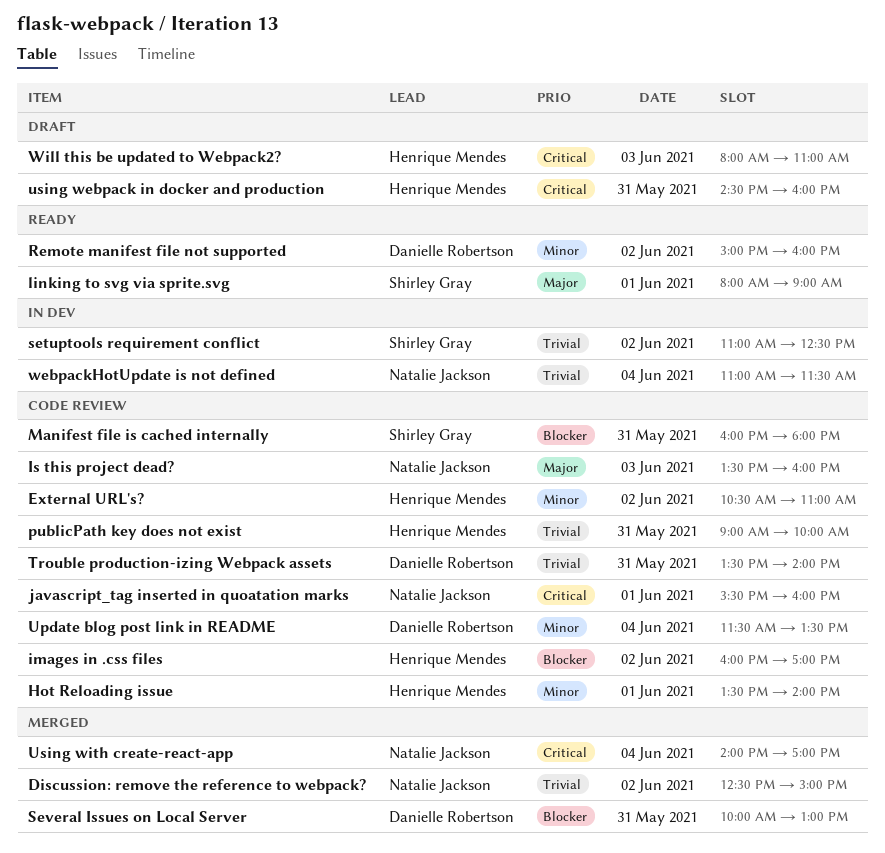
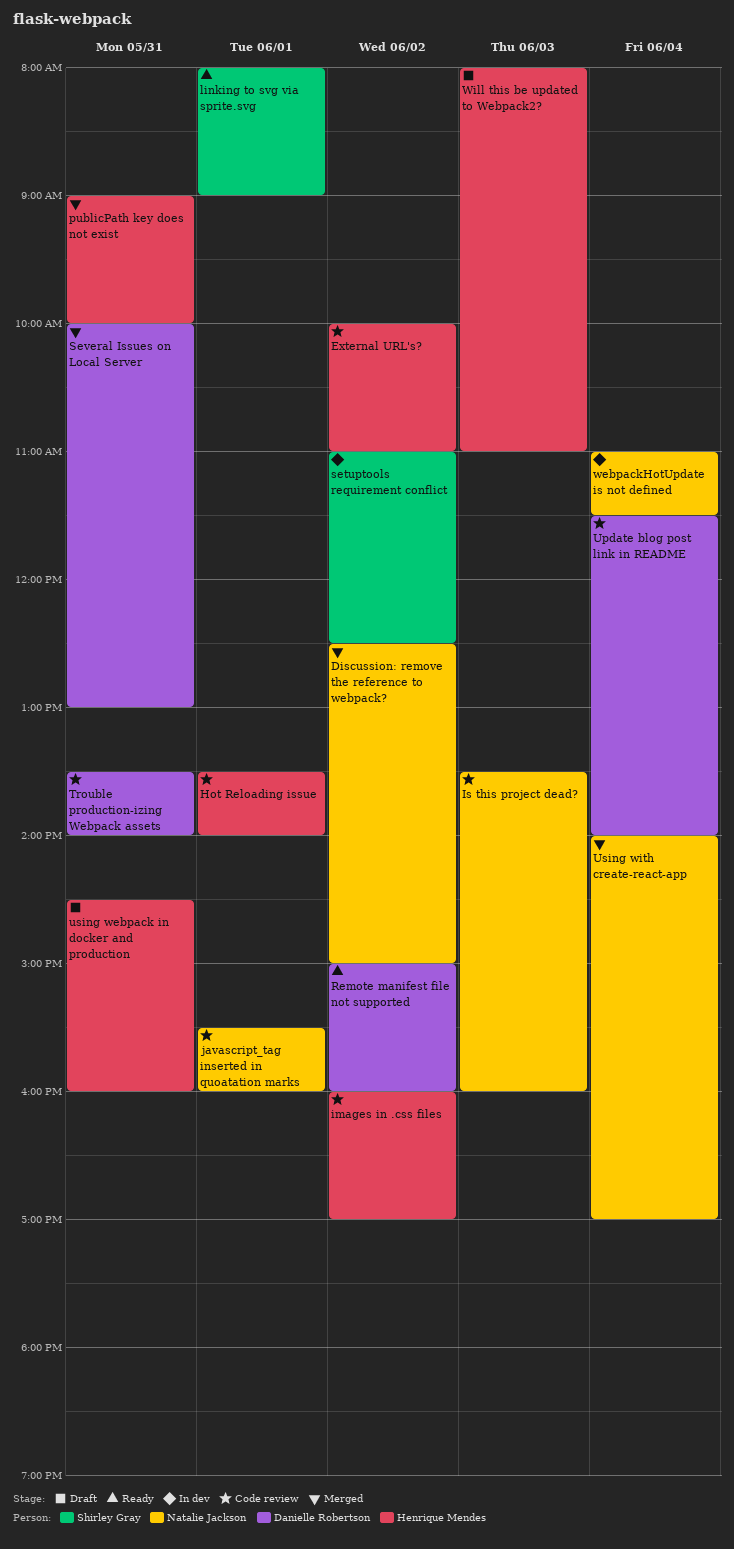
External URL's?, begins: 10:30 -> 10:00
Manifest file is cached internally: present -> none
publicPath key does not exist, status: Code review -> Merged
Update blog post link in README, ends: 13:30 -> 14:00

